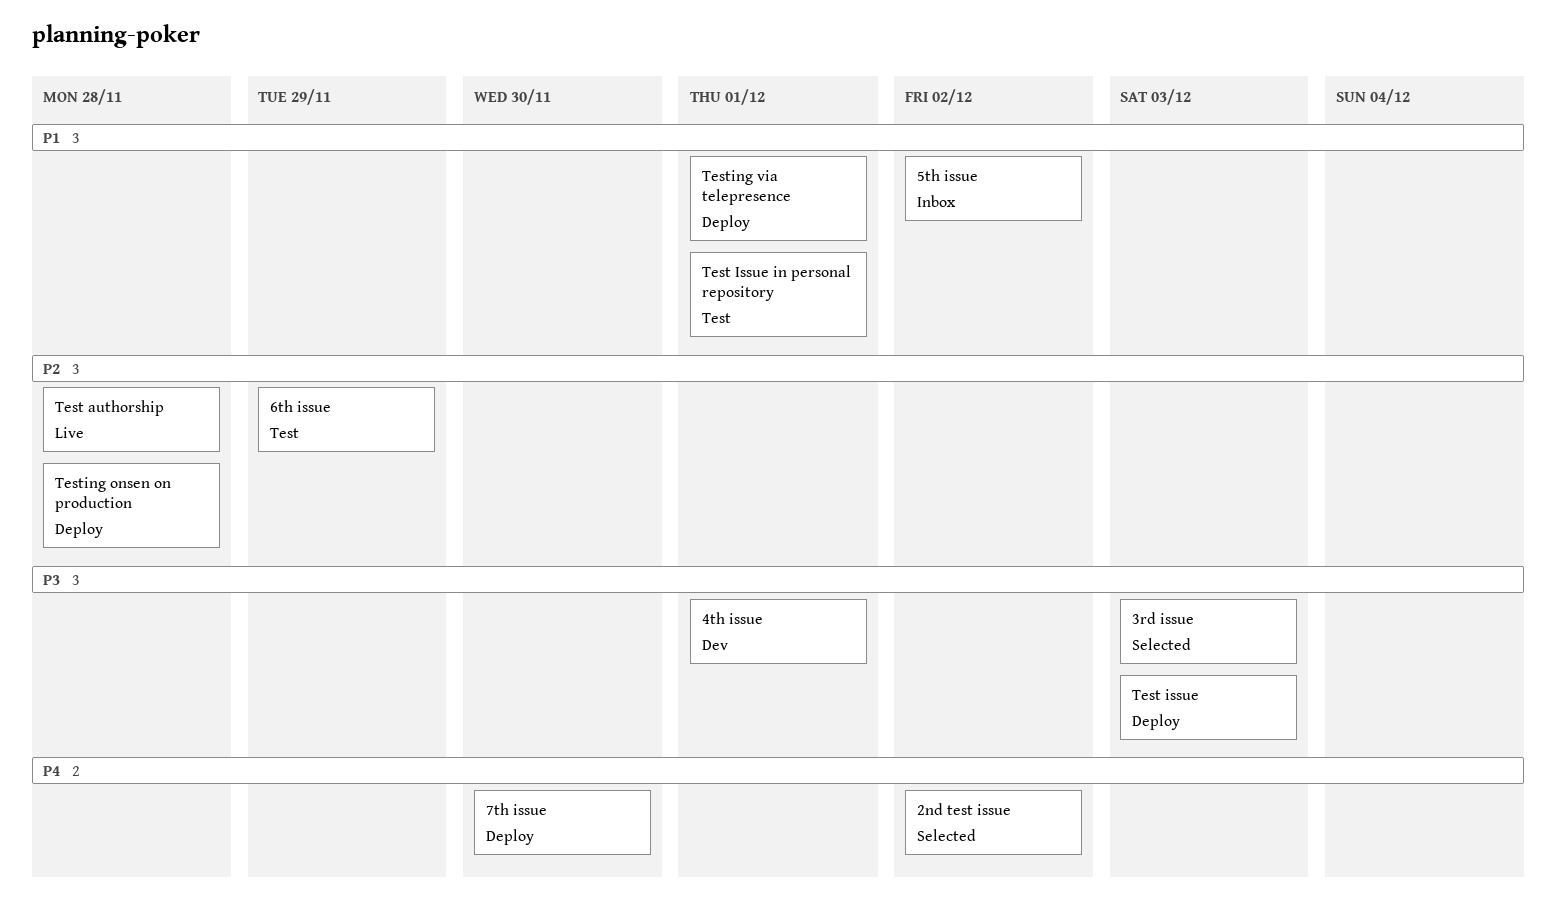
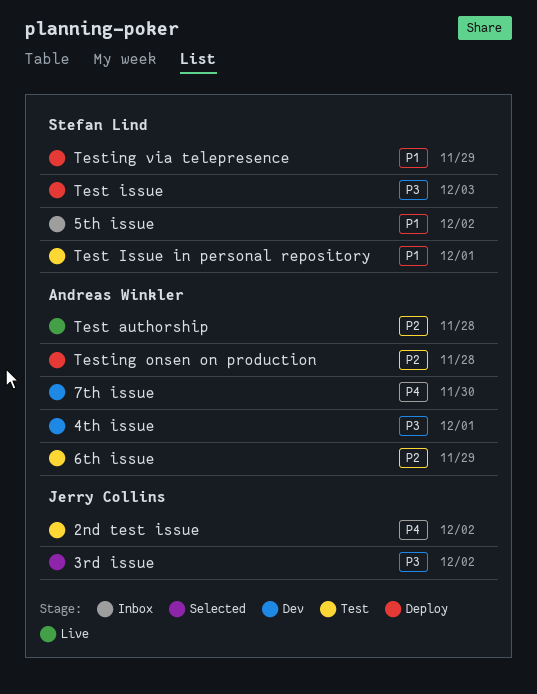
2nd test issue, status: Selected -> Test
3rd issue, due: Dec 3 -> Dec 2
7th issue, status: Deploy -> Dev
Testing via telepresence, due: Dec 1 -> Nov 29

